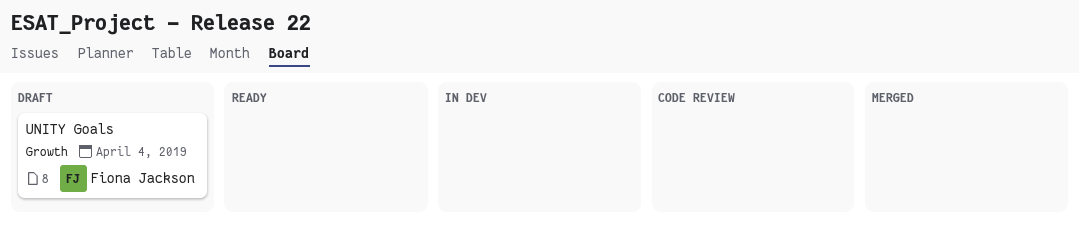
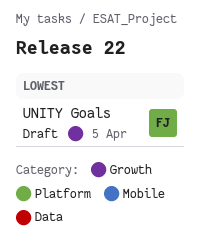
UNITY Goals, due: Apr 4 -> Apr 5

